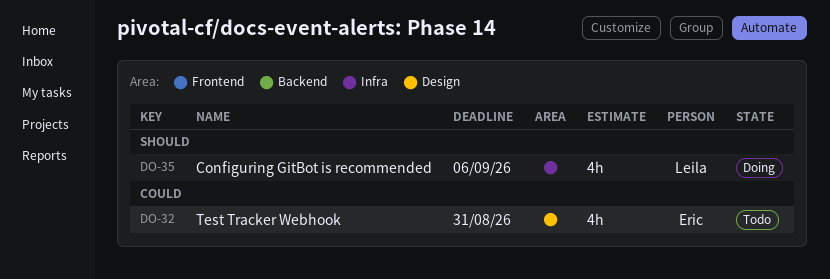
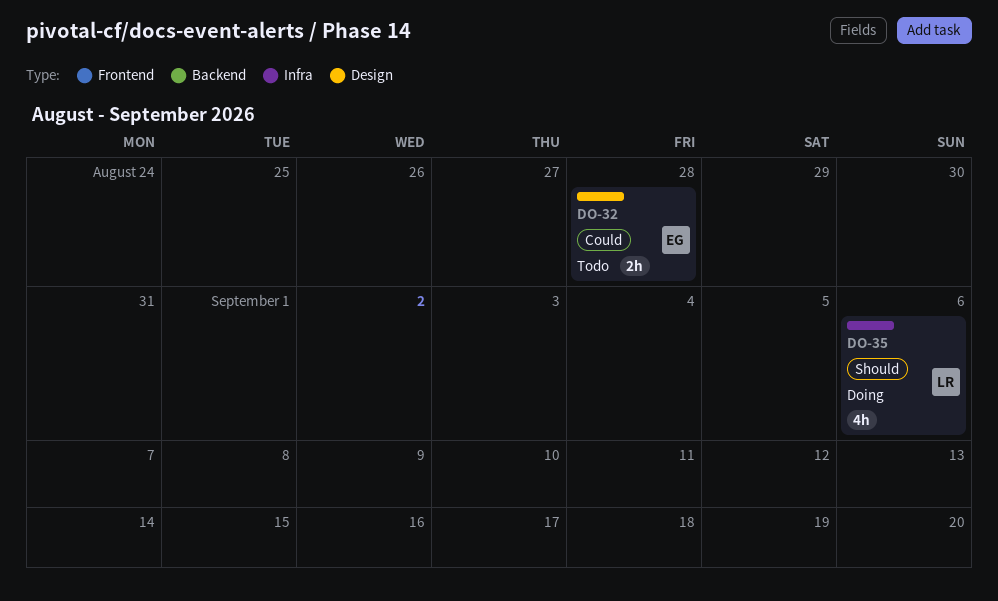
DO-32, estimate: 4h -> 2h
DO-32, due: Aug 31 -> Aug 28

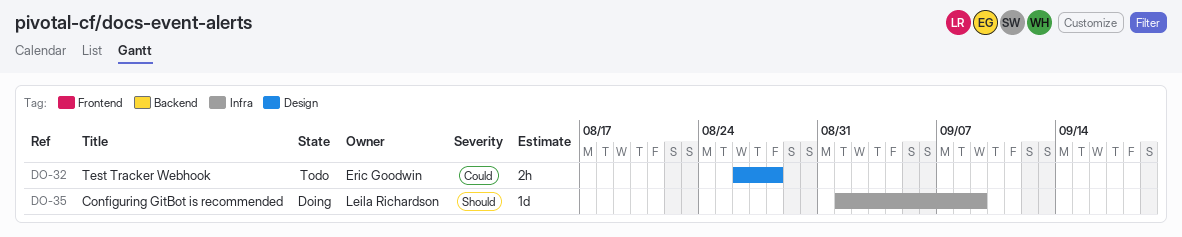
DO-35, estimate: 4h -> 1d
DO-35, due: Sep 6 -> Sep 9

